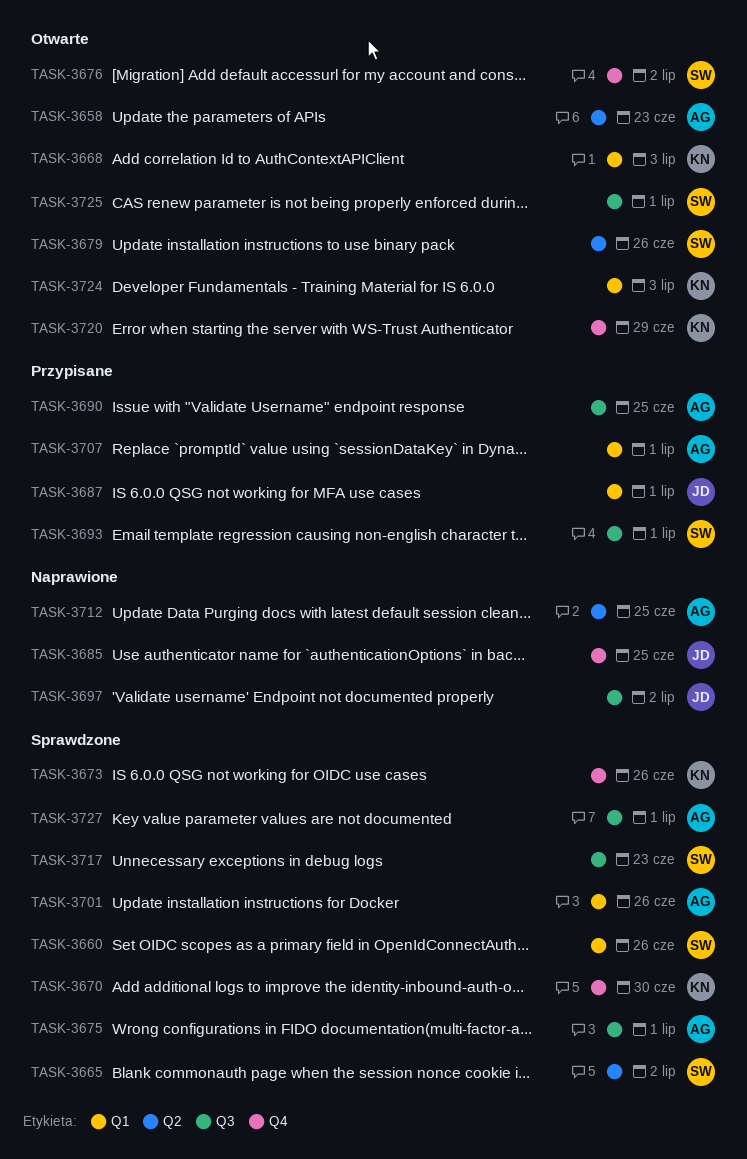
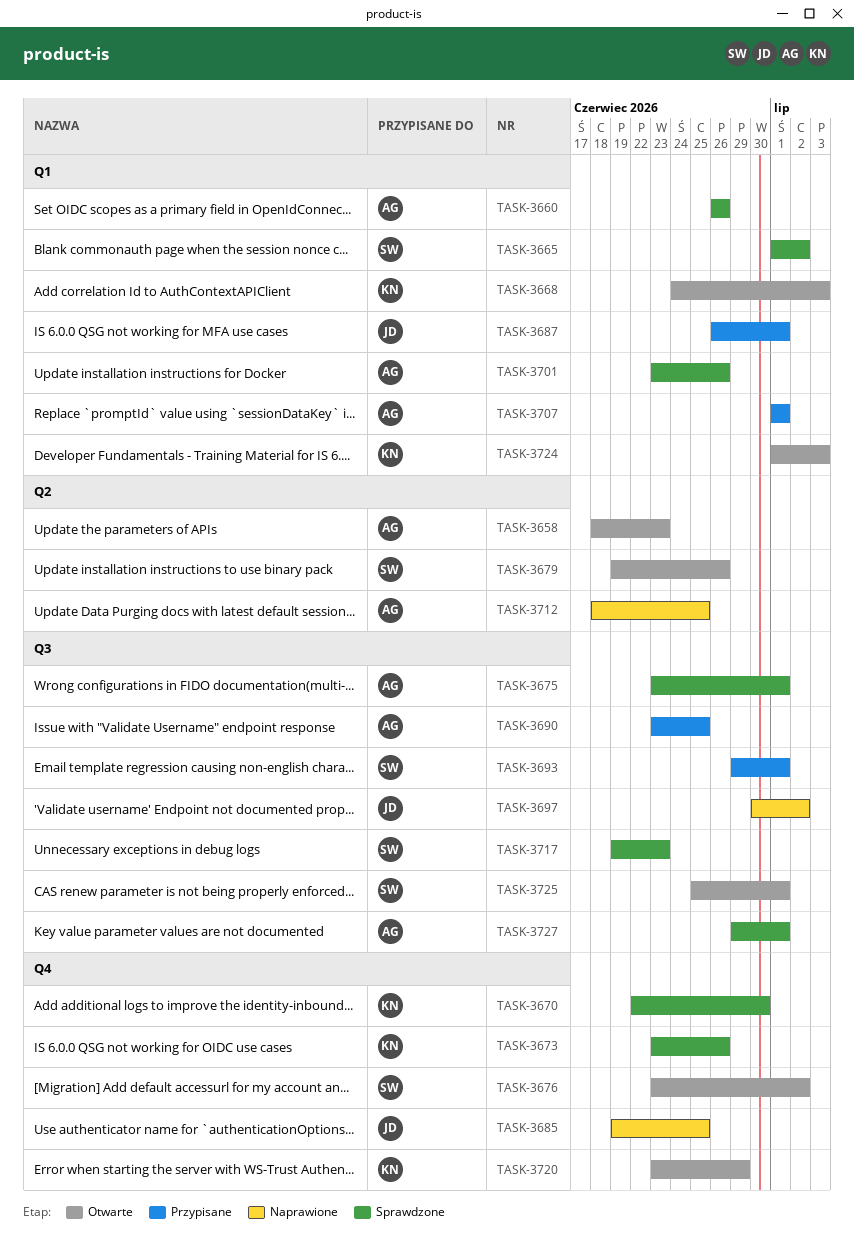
TASK-3660, owner: SW -> AG
TASK-3665, label: Q2 -> Q1

